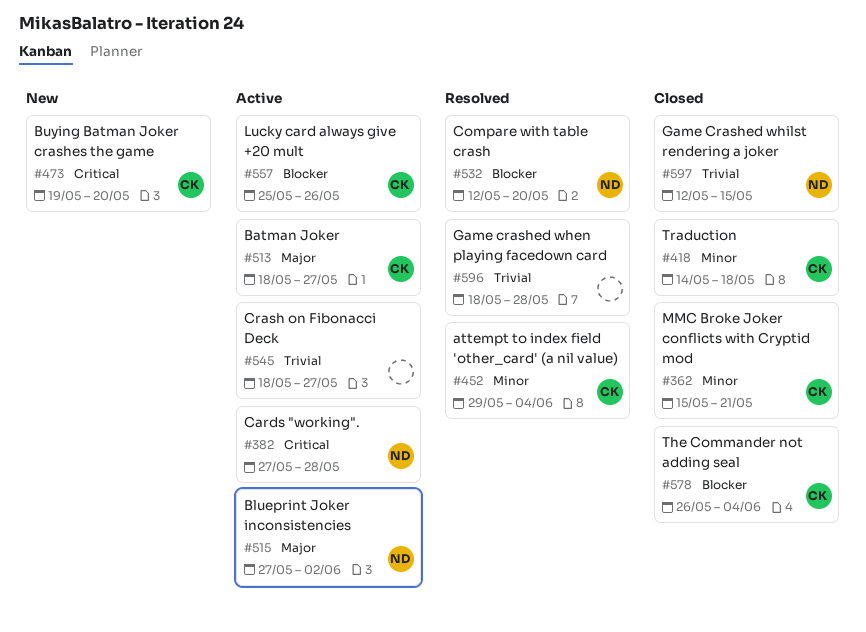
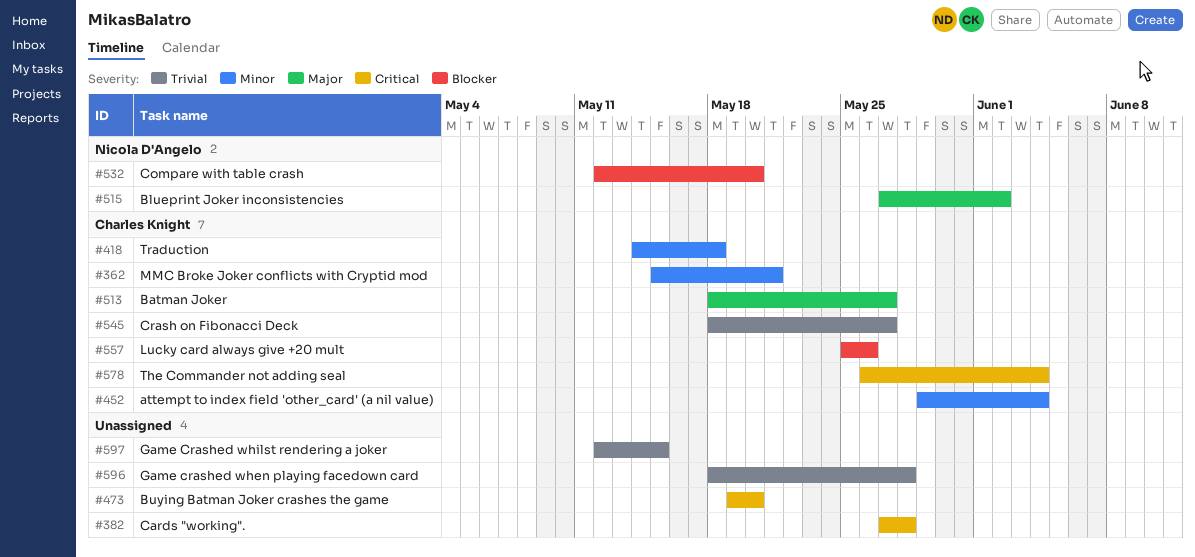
#382, owner: Nicola D'Angelo -> none
#473, owner: Charles Knight -> none
#545, owner: none -> Charles Knight
#578, priority: Blocker -> Critical
#597, owner: Nicola D'Angelo -> none

